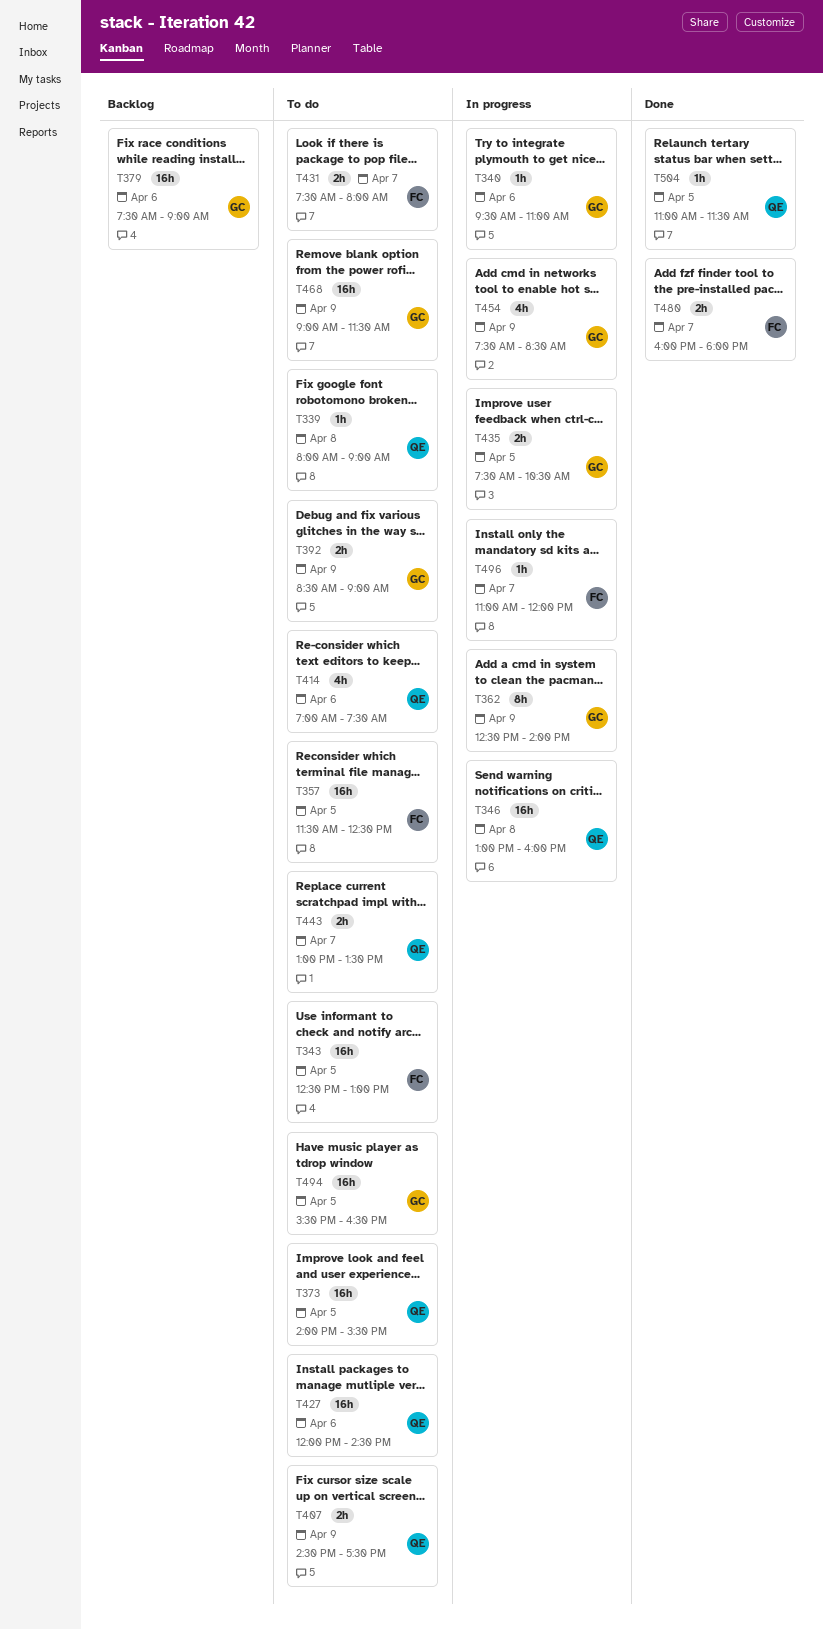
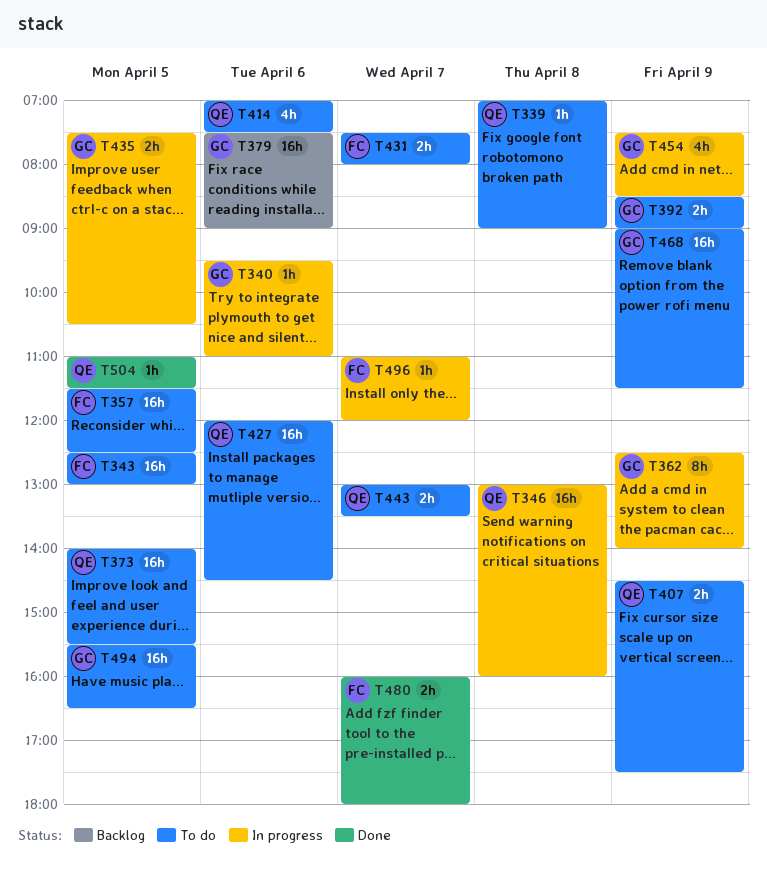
T339, begins: 08:00 -> 07:00

